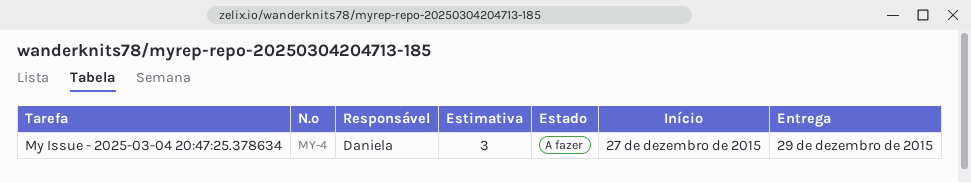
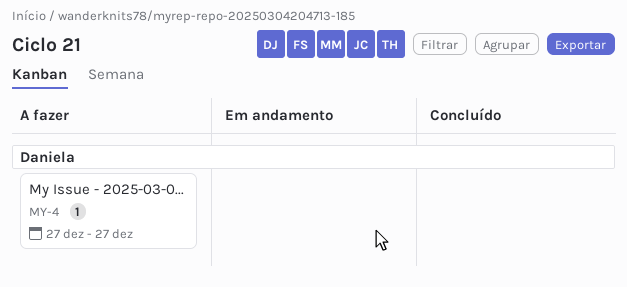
MY-4, estimate: 3 -> 1
MY-4, due: Dec 29 -> Dec 27

